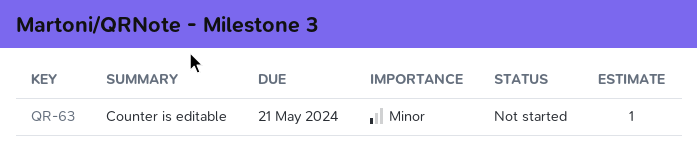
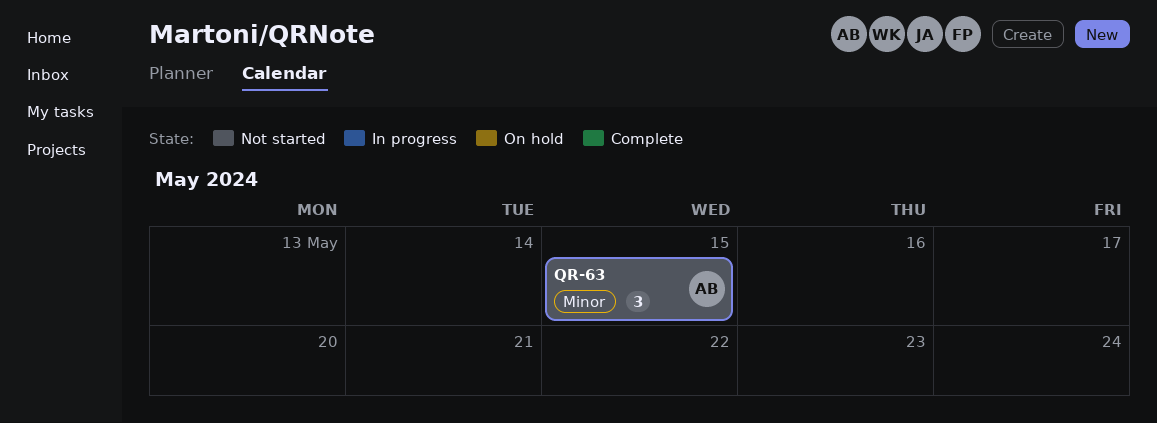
QR-63, estimate: 1 -> 3
QR-63, due: May 21 -> May 15

